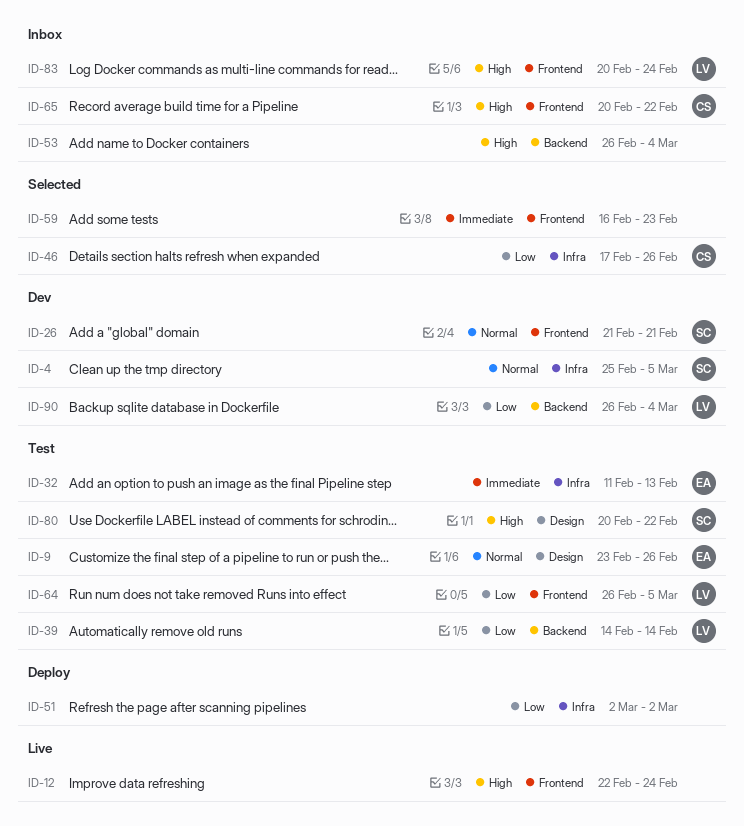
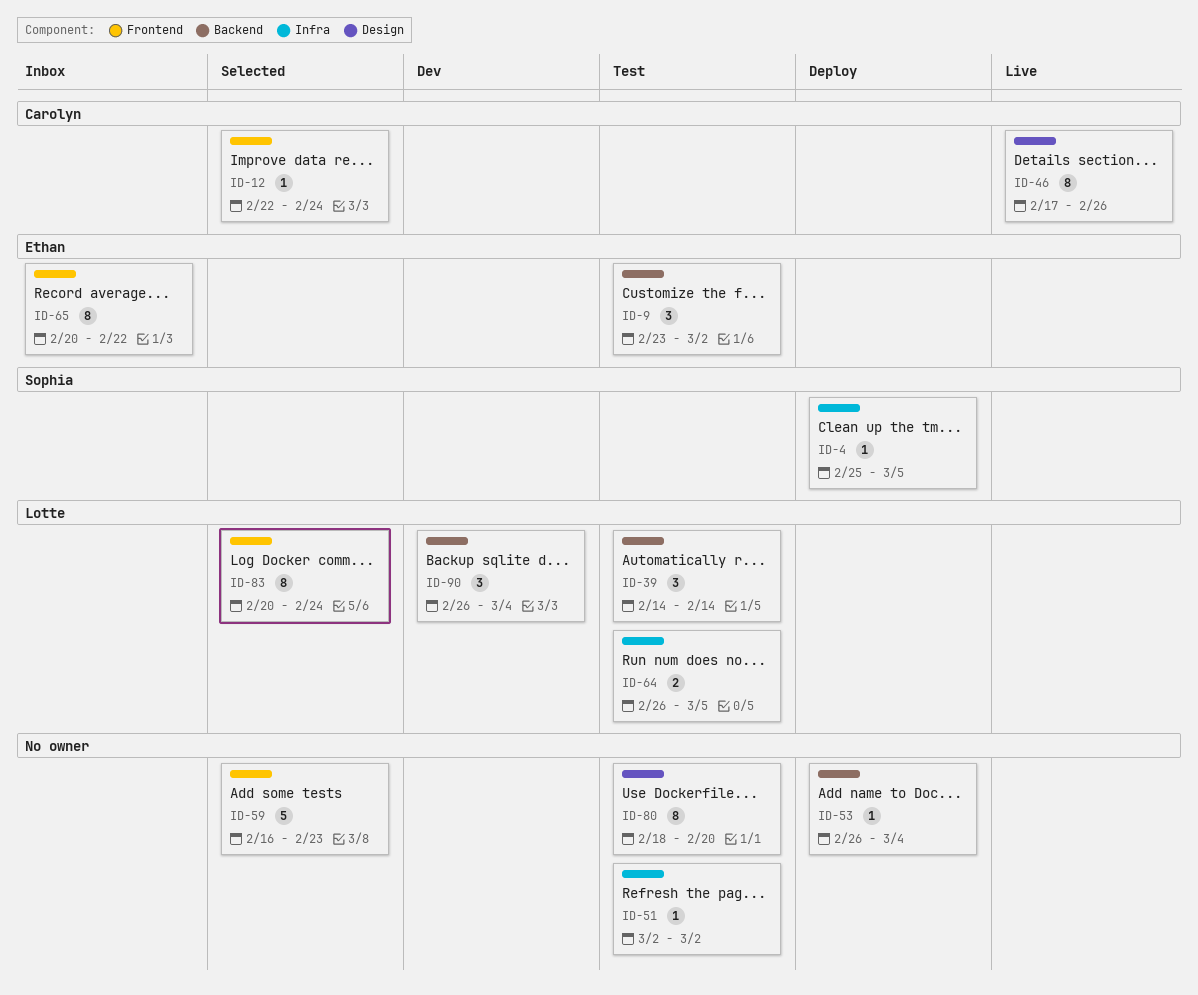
ID-4, status: Dev -> Deploy
ID-9, label: Design -> Backend
ID-9, due: Feb 26 -> Mar 2
ID-12, status: Live -> Selected
ID-12, owner: none -> Carolyn
ID-26: present -> none
ID-32: present -> none
ID-46, status: Selected -> Live
ID-46, label: Infra -> Design
ID-51, status: Deploy -> Test
ID-53, status: Inbox -> Deploy
ID-64, label: Frontend -> Infra
ID-65, owner: Carolyn -> Ethan
ID-80, owner: Sophia -> none
ID-80, start: Feb 20 -> Feb 18
ID-80, due: Feb 22 -> Feb 20
ID-83, status: Inbox -> Selected

